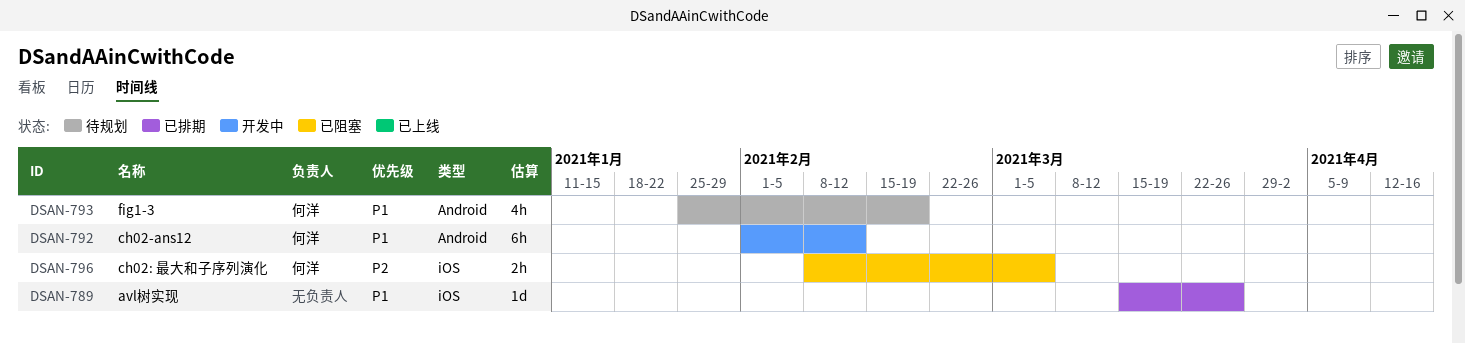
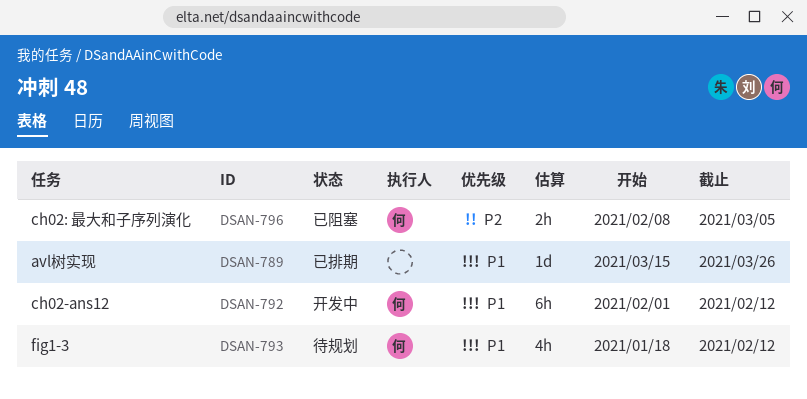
DSAN-793, start: Jan 25 -> Jan 18
DSAN-793, due: Feb 19 -> Feb 12

